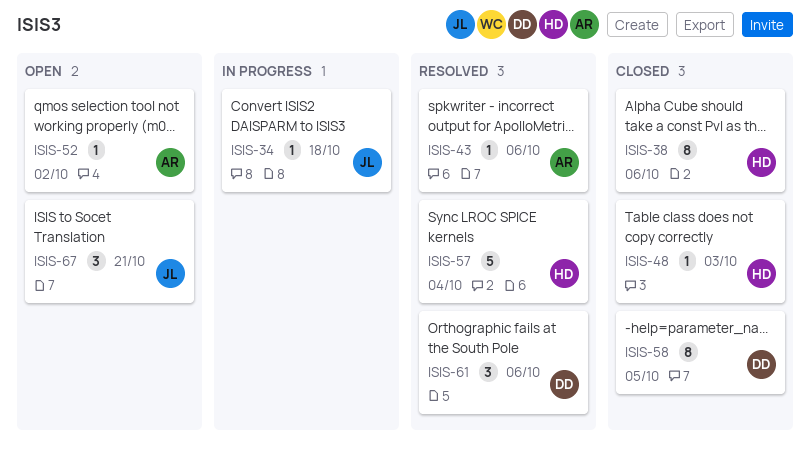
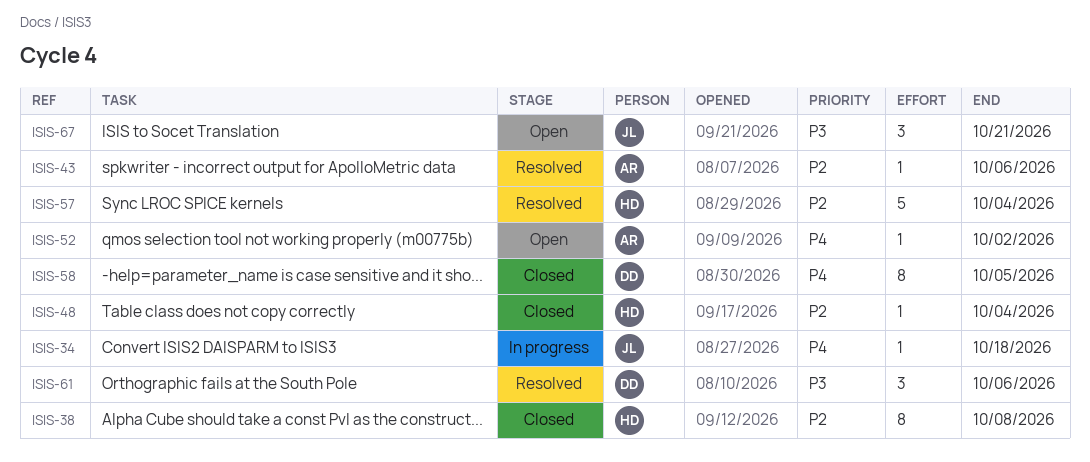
ISIS-38, due: Oct 6 -> Oct 8
ISIS-48, due: Oct 3 -> Oct 4

